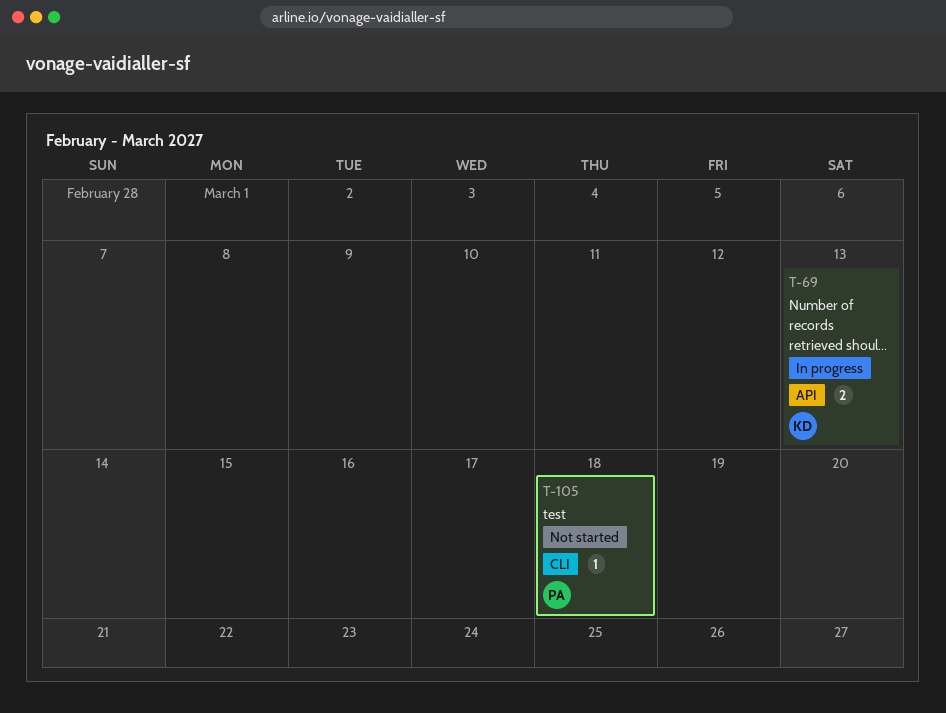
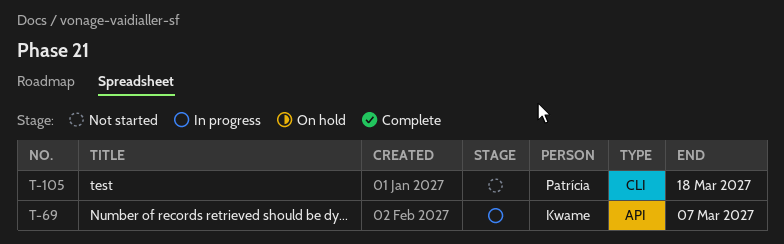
T-69, due: Mar 13 -> Mar 7

